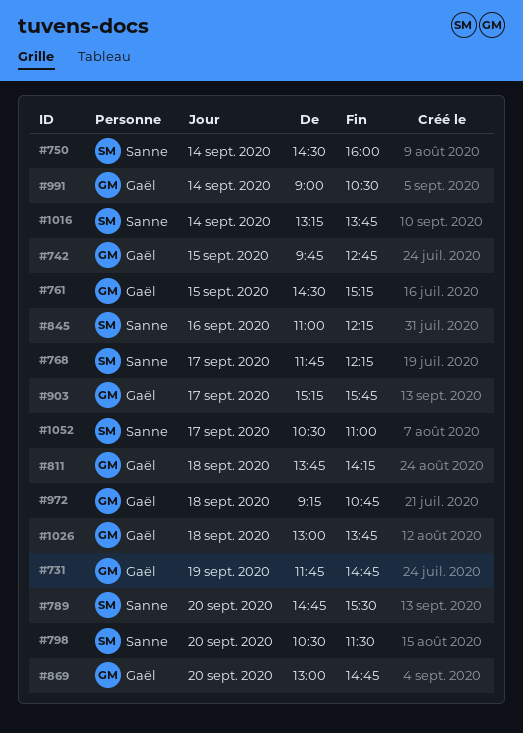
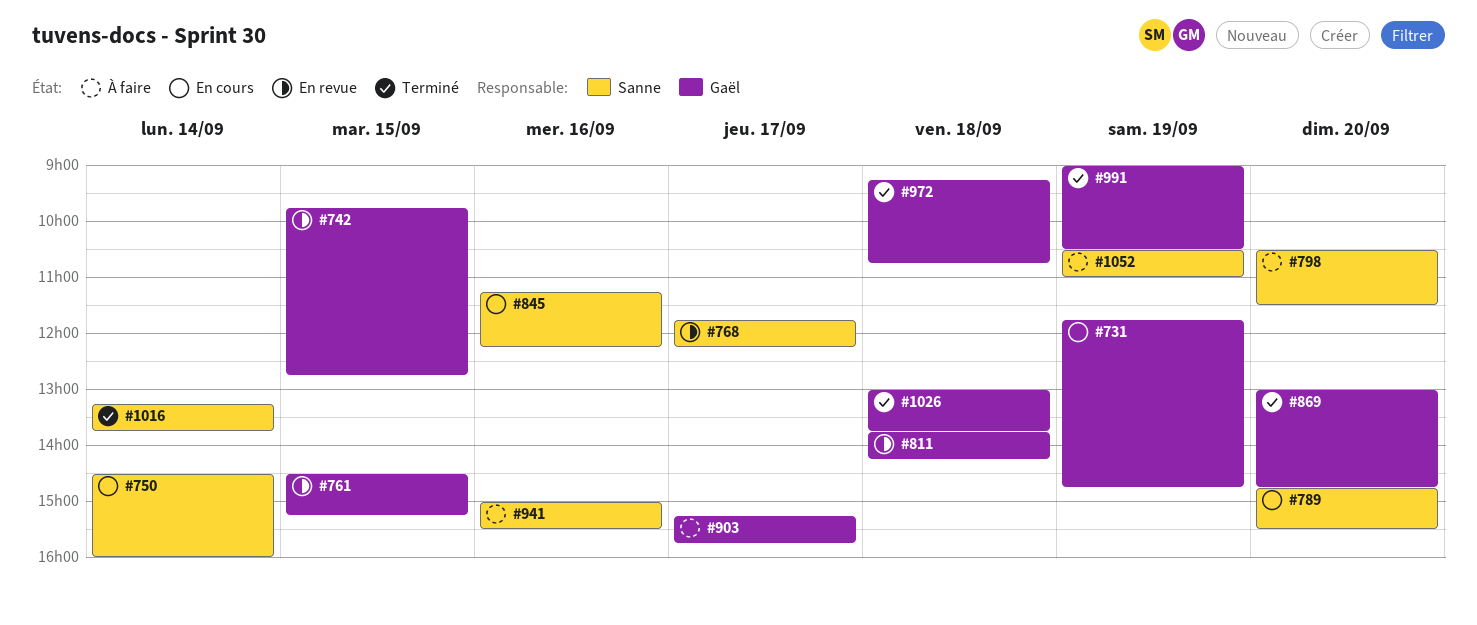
#845, begins: 11:00 -> 11:15
#941: none -> present
#991, day: Sep 14 -> Sep 19
#1052, day: Sep 17 -> Sep 19

